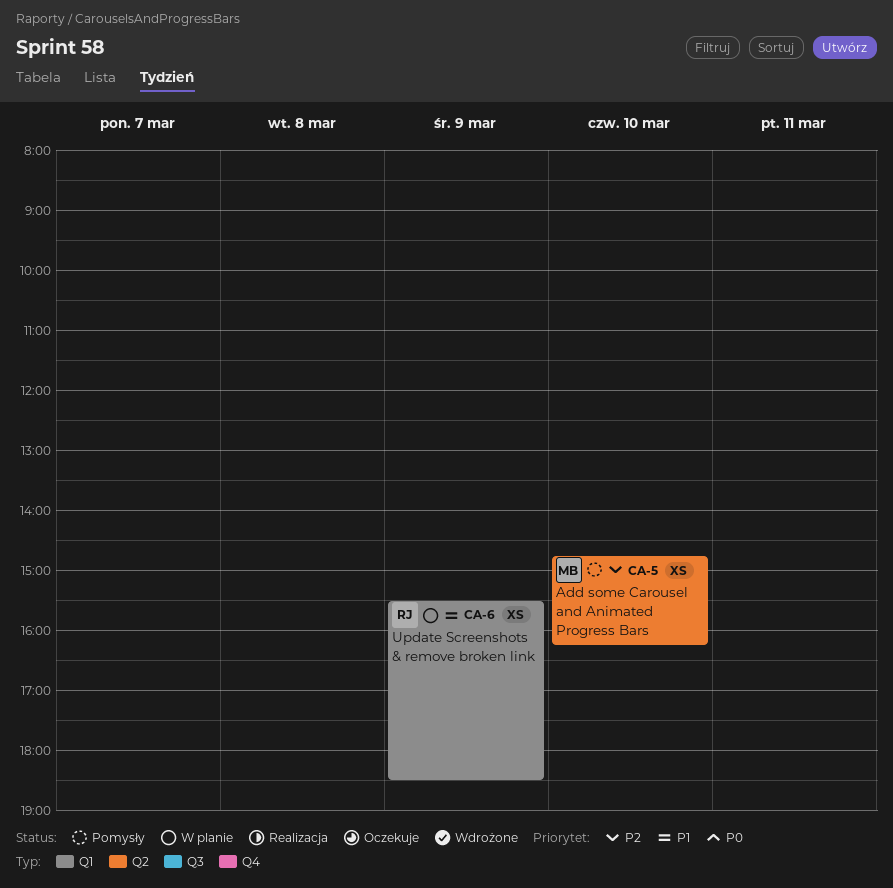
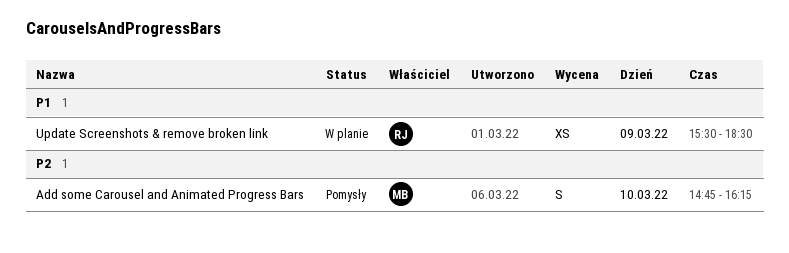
Add some Carousel and Animated Progress Bars, estimate: XS -> S

